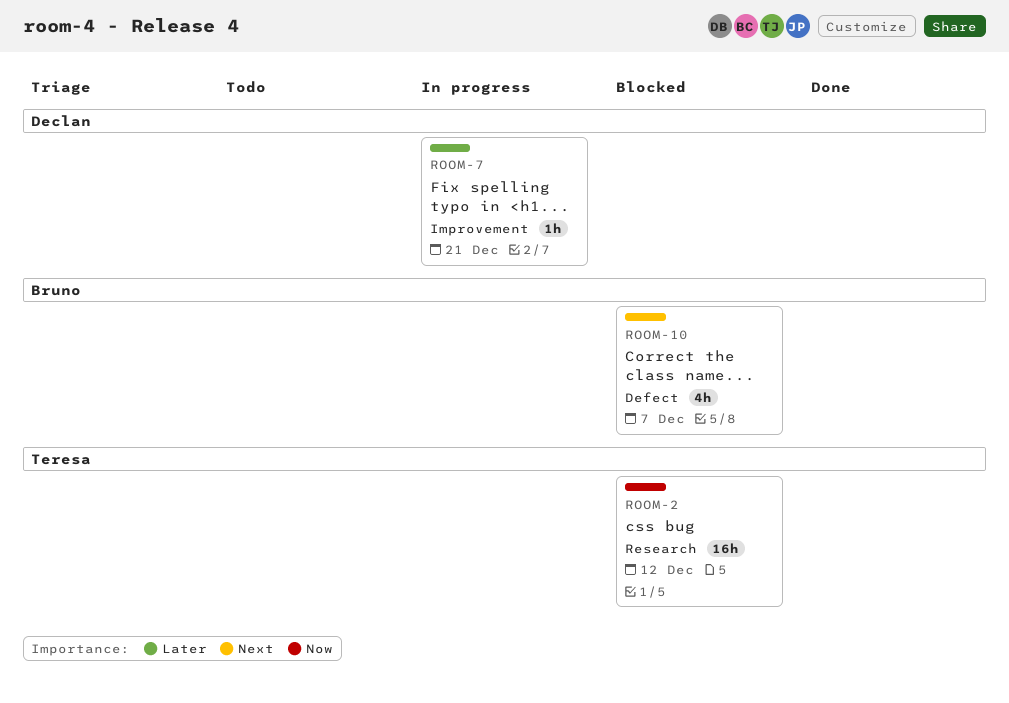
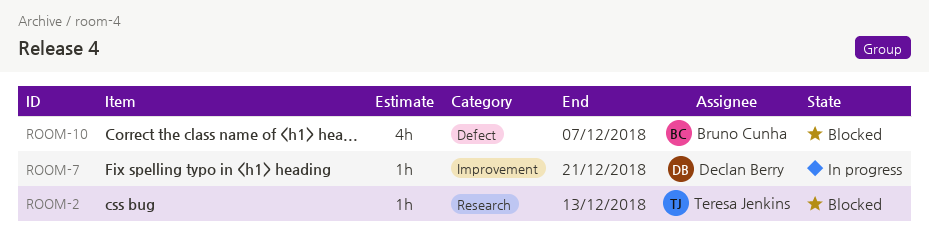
ROOM-2, estimate: 16h -> 1h
ROOM-2, due: Dec 12 -> Dec 13

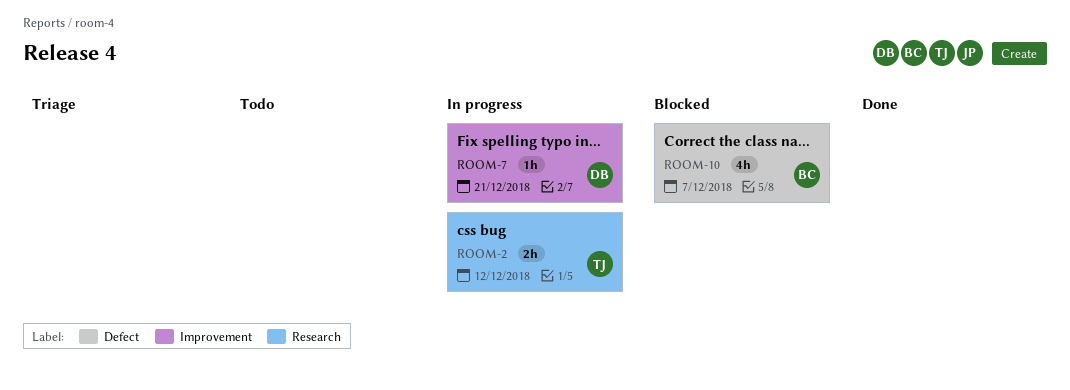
ROOM-2, status: Blocked -> In progress
ROOM-2, estimate: 1h -> 2h
ROOM-2, due: Dec 13 -> Dec 12

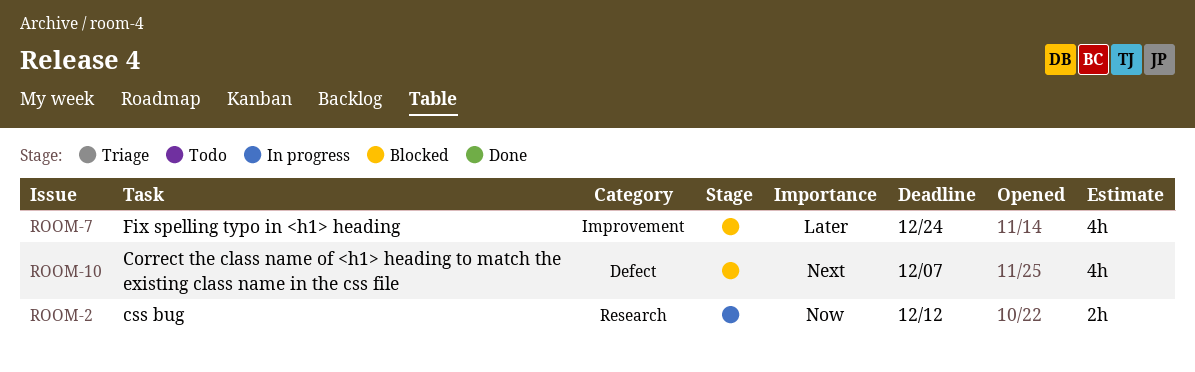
ROOM-7, status: In progress -> Blocked
ROOM-7, estimate: 1h -> 4h
ROOM-7, due: Dec 21 -> Dec 24

